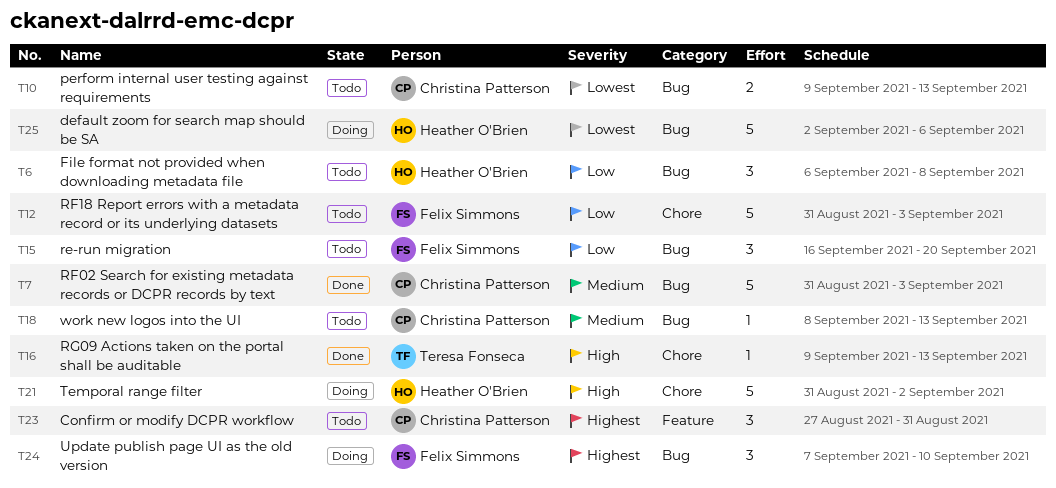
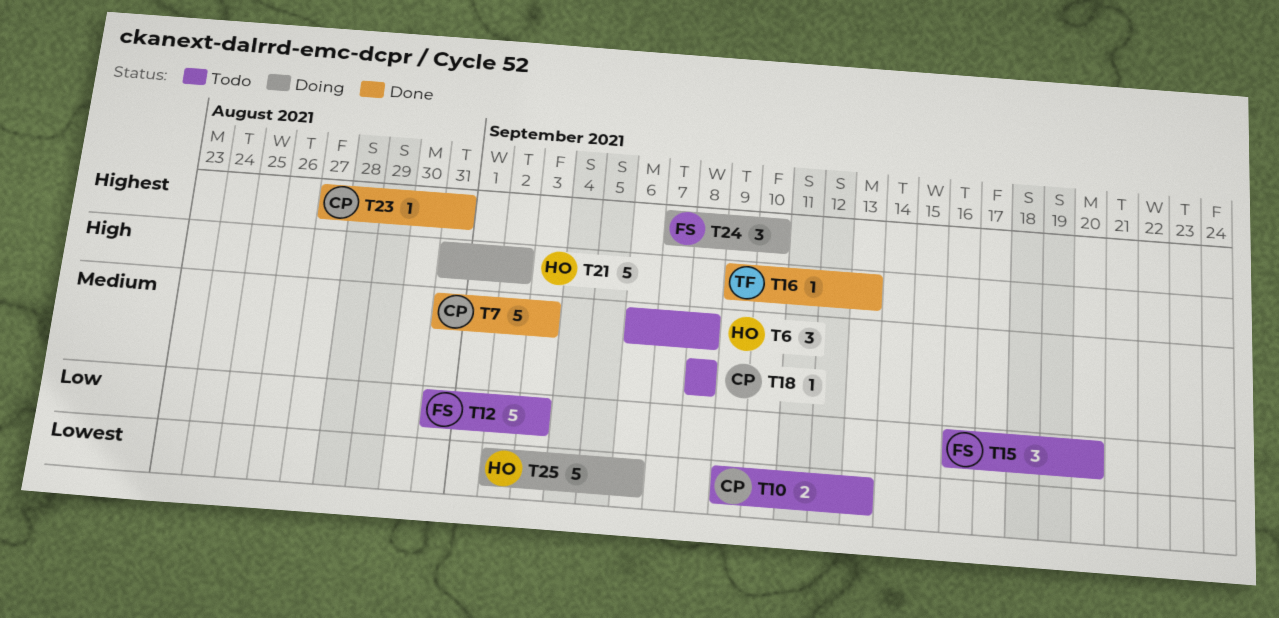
T6, priority: Low -> Medium
T18, due: Sep 13 -> Sep 8
T23, status: Todo -> Done
T23, estimate: 3 -> 1

